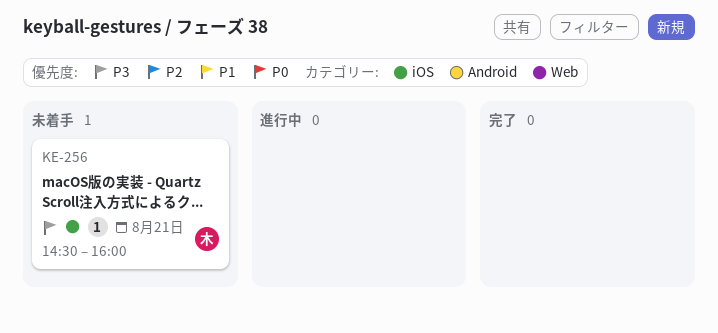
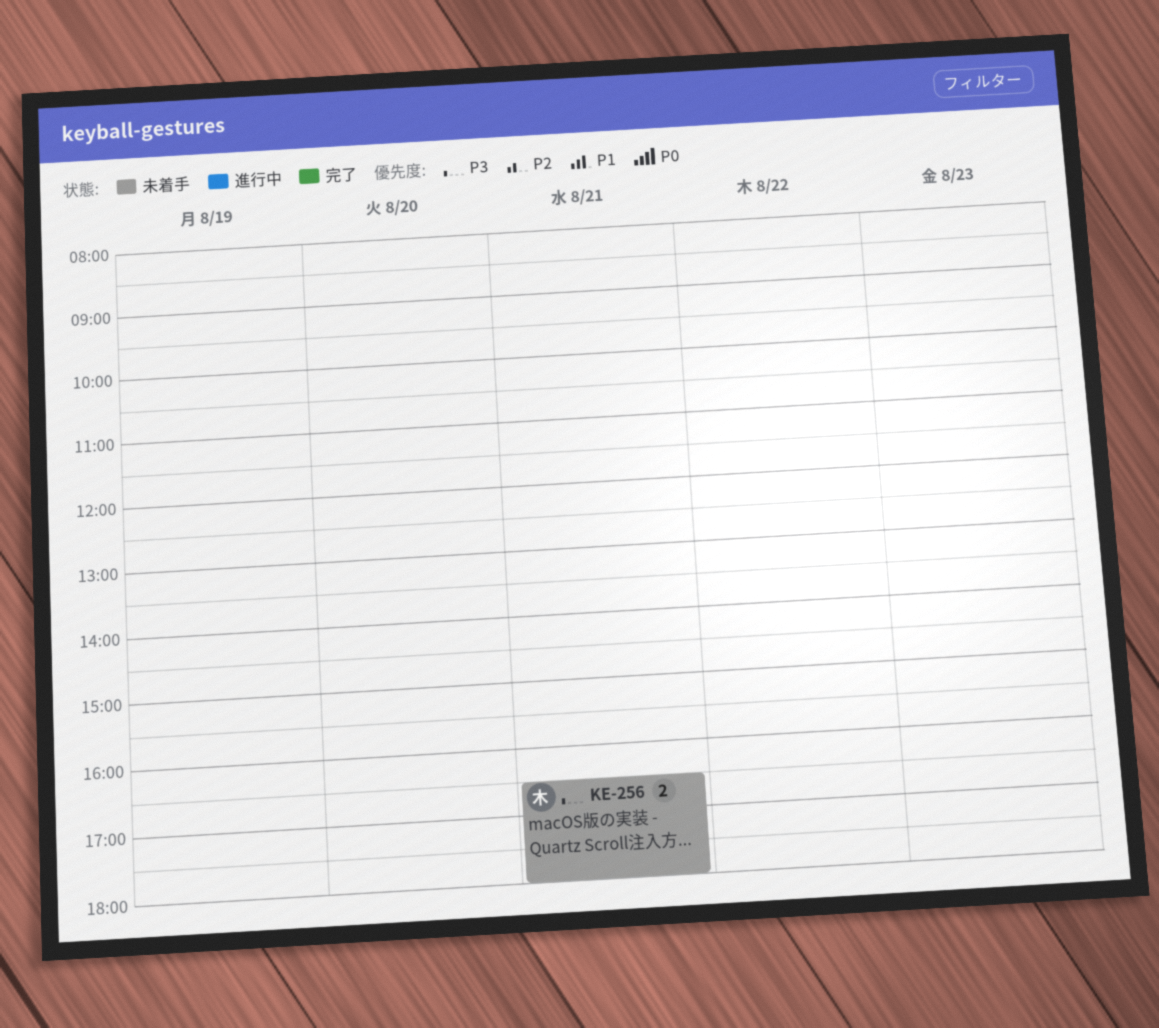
KE-256, estimate: 1 -> 2
KE-256, begins: 14:30 -> 16:30
KE-256, ends: 16:00 -> 18:00

